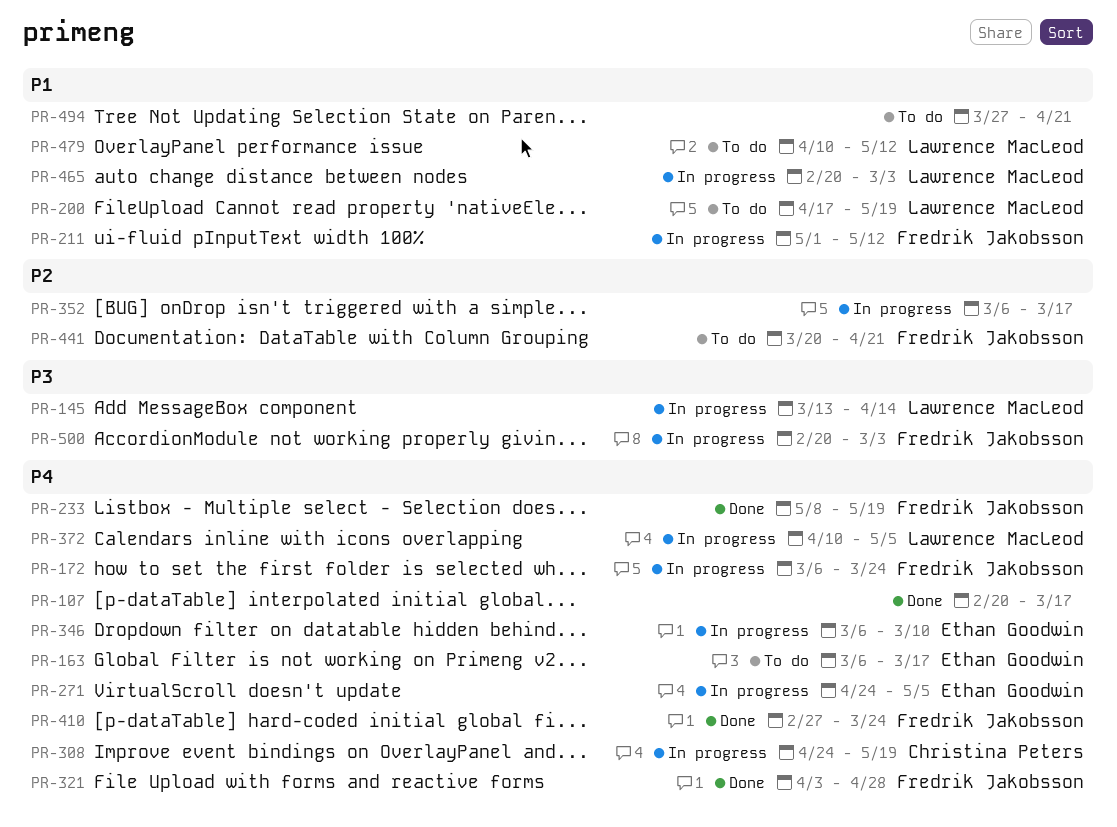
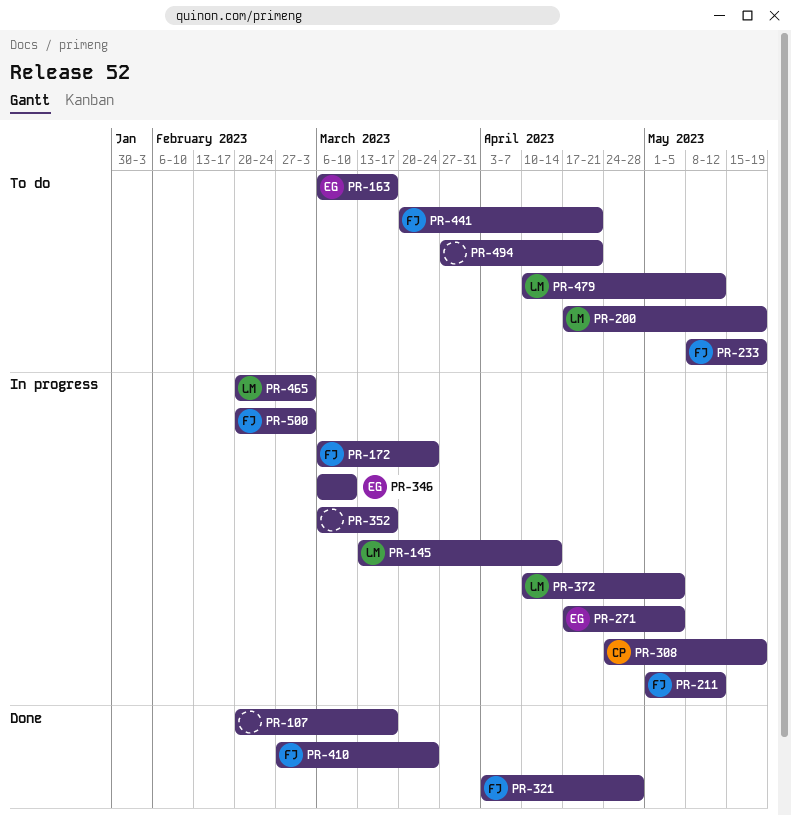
PR-233, status: Done -> To do
PR-271, start: Apr 24 -> Apr 17

